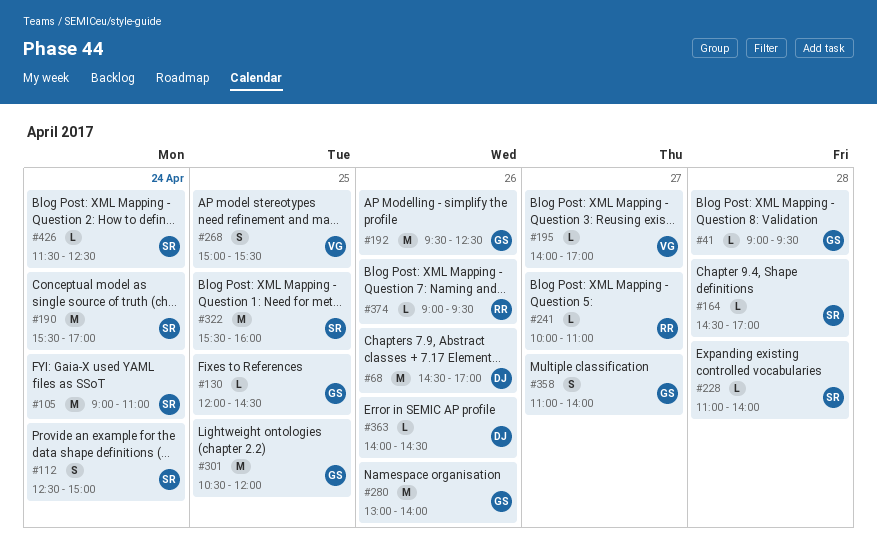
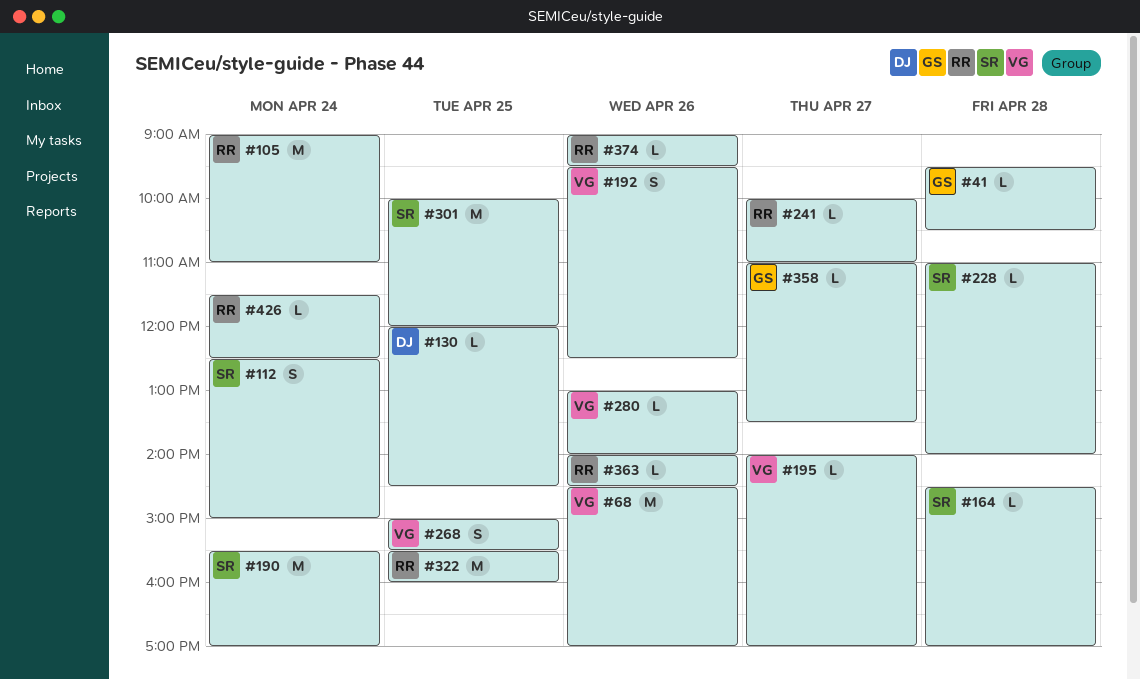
#41, begins: 09:00 -> 09:30
#41, ends: 09:30 -> 10:30
#68, owner: DJ -> VG
#105, owner: SR -> RR
#130, owner: GS -> DJ
#192, owner: GS -> VG
#192, estimate: M -> S
#280, owner: GS -> VG
#280, estimate: M -> L
#301, owner: GS -> SR
#301, begins: 10:30 -> 10:00
#322, owner: SR -> RR
#358, estimate: S -> L
#358, ends: 14:00 -> 13:30
#363, owner: DJ -> RR
#426, owner: SR -> RR

